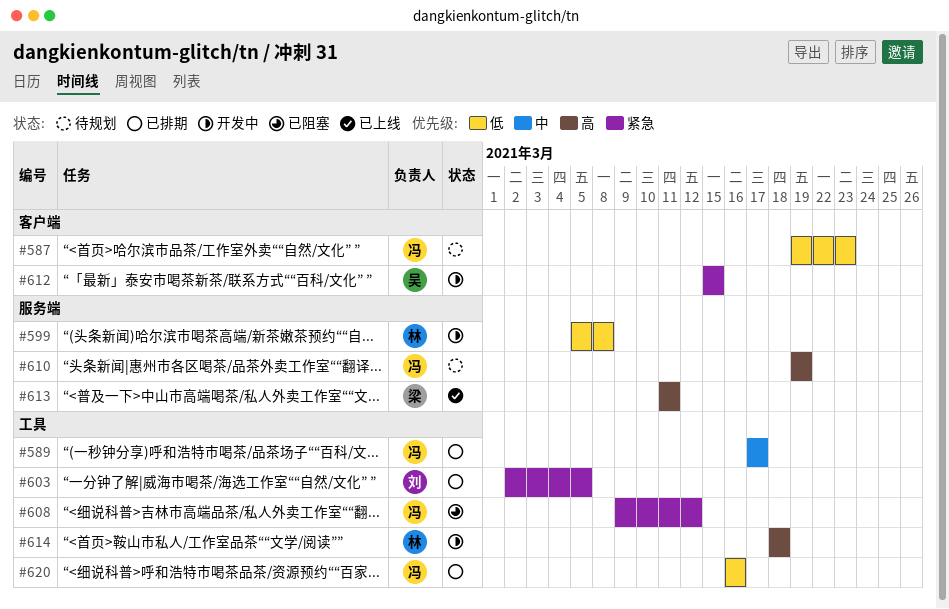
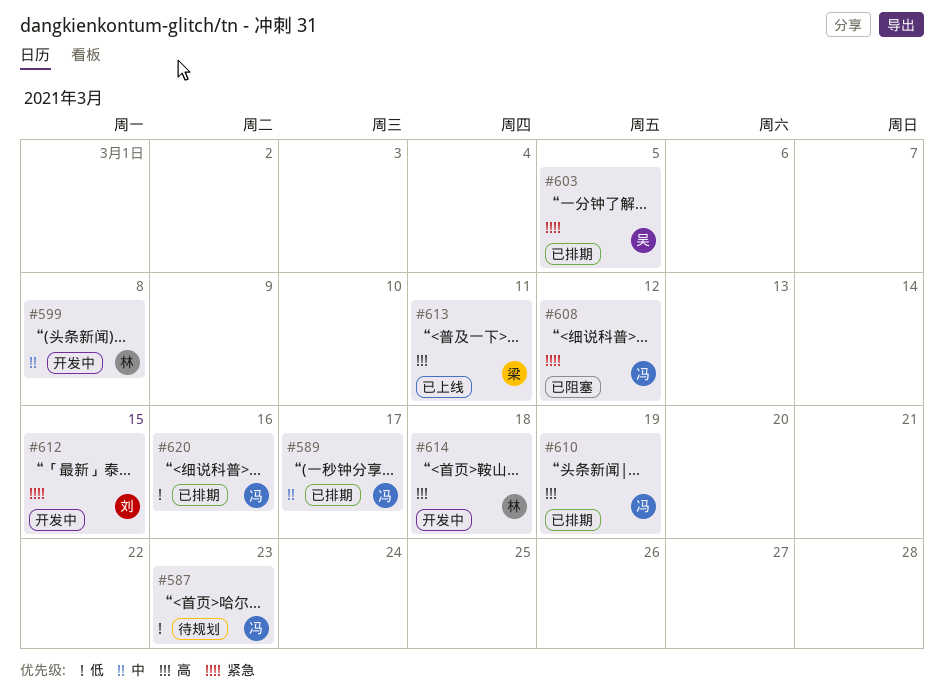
#599, priority: 低 -> 中
#603, owner: 刘 -> 吴
#610, status: 待规划 -> 已排期
#612, owner: 吴 -> 刘

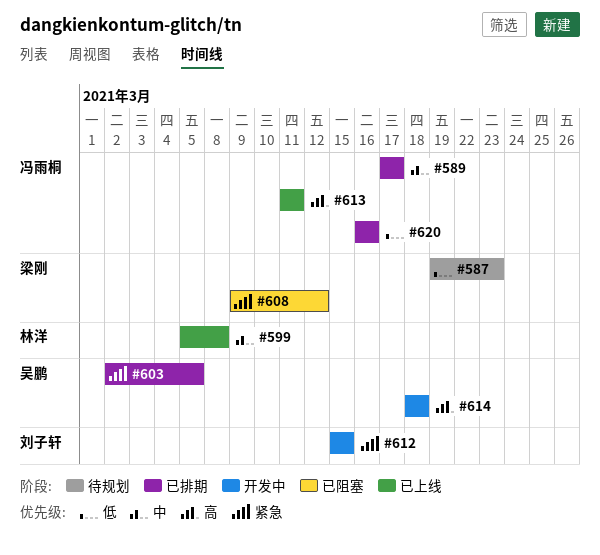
#587, owner: 冯雨桐 -> 梁刚
#599, status: 开发中 -> 已上线
#608, owner: 冯雨桐 -> 梁刚
#610: present -> none
#613, owner: 梁刚 -> 冯雨桐
#614, owner: 林洋 -> 吴鹏

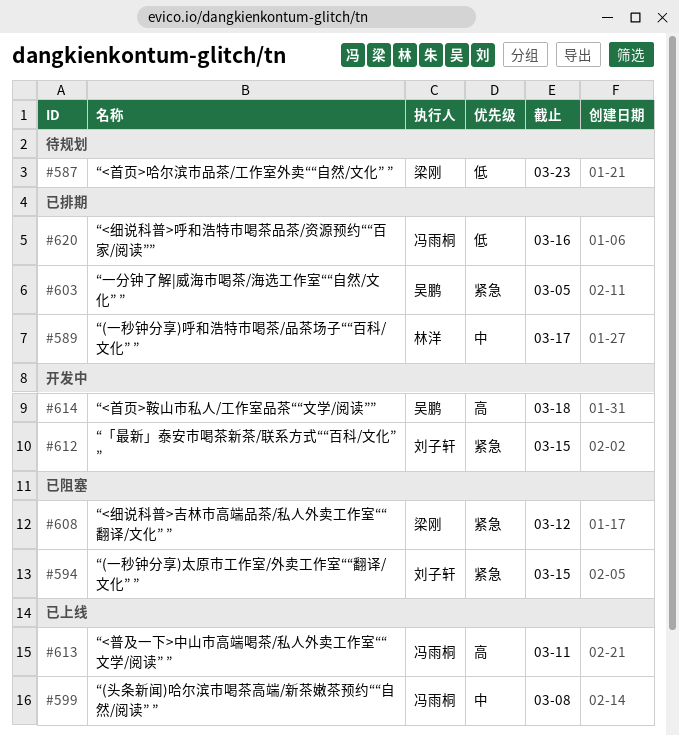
#589, owner: 冯雨桐 -> 林洋
#594: none -> present
#599, owner: 林洋 -> 冯雨桐

